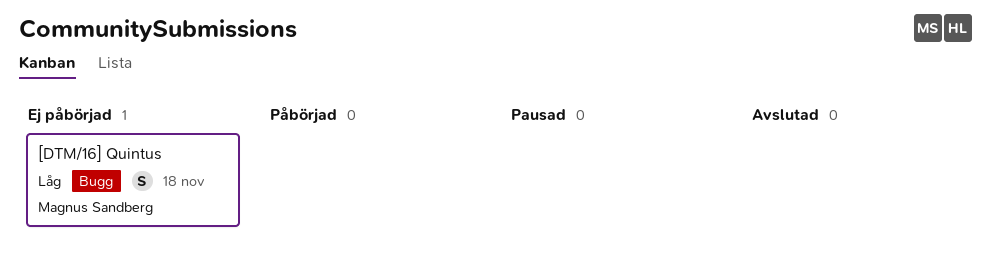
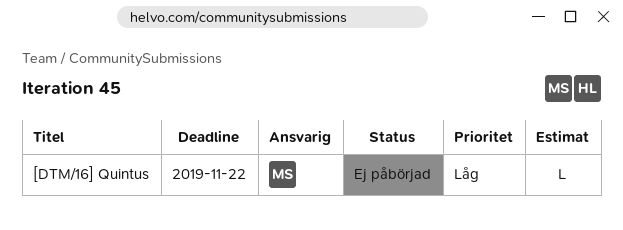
[DTM/16] Quintus, estimate: S -> L
[DTM/16] Quintus, due: Nov 18 -> Nov 22

